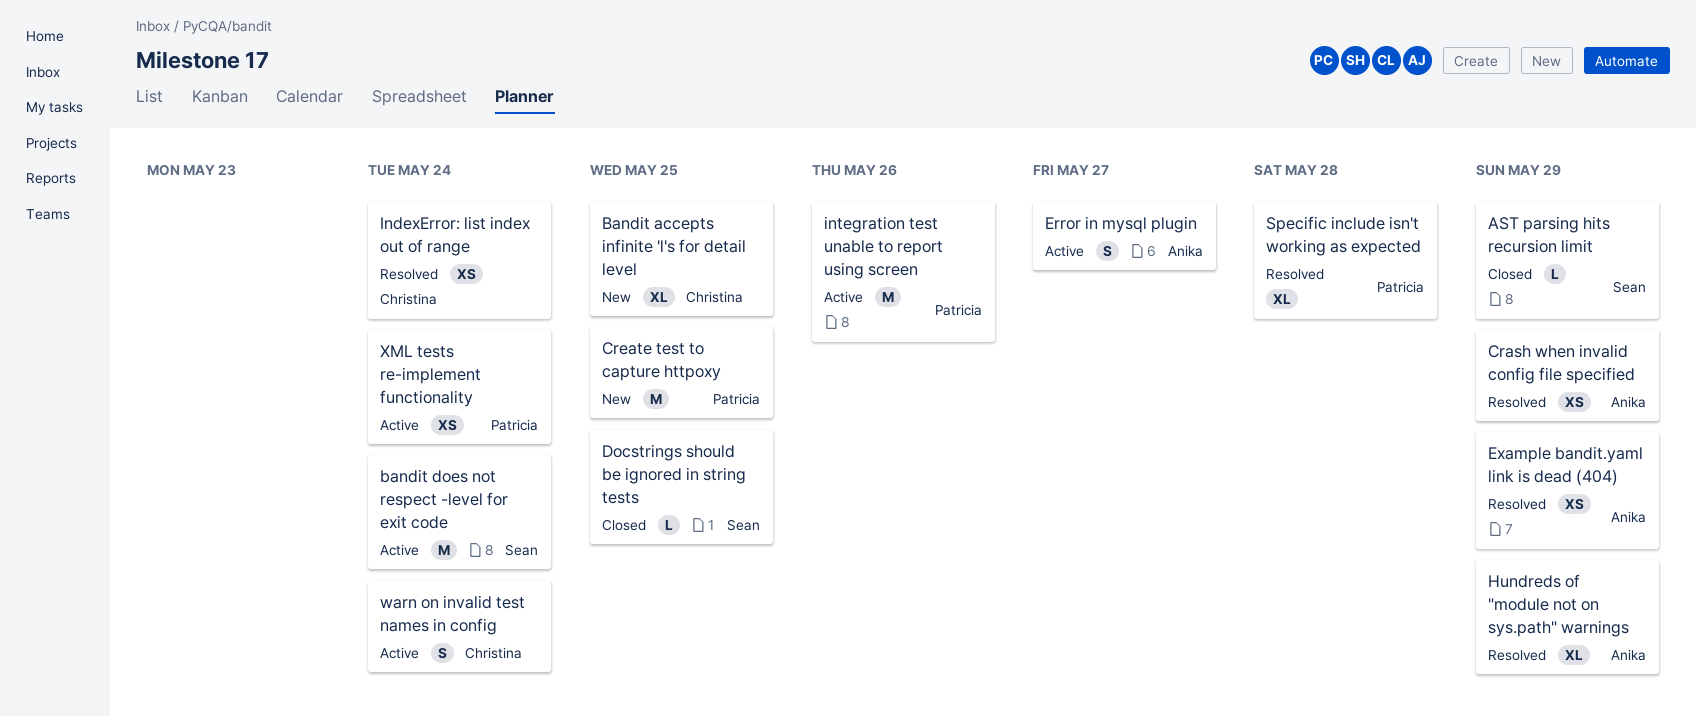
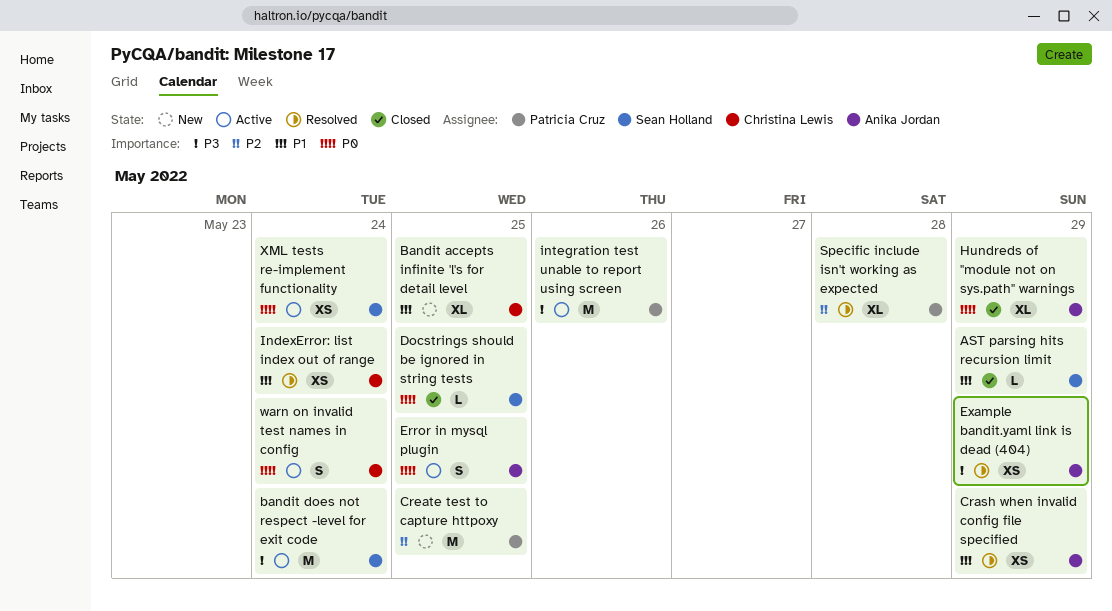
Error in mysql plugin, due: May 27 -> May 25
Hundreds of "module not on sys.path" warnings, status: Resolved -> Closed
XML tests re-implement functionality, owner: Patricia Cruz -> Sean Holland

